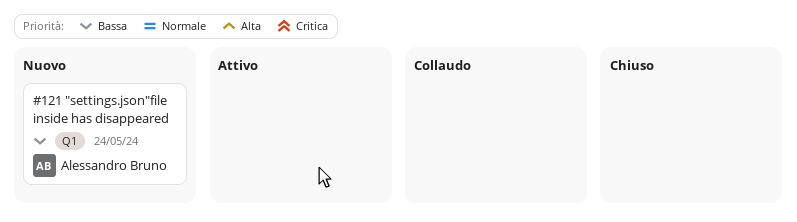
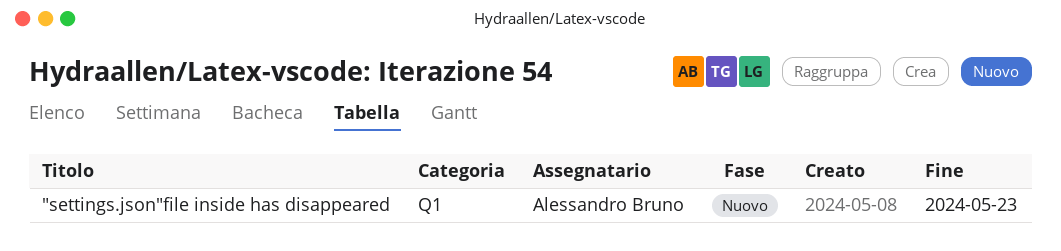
"settings.json"file inside has disappeared, due: May 24 -> May 23

